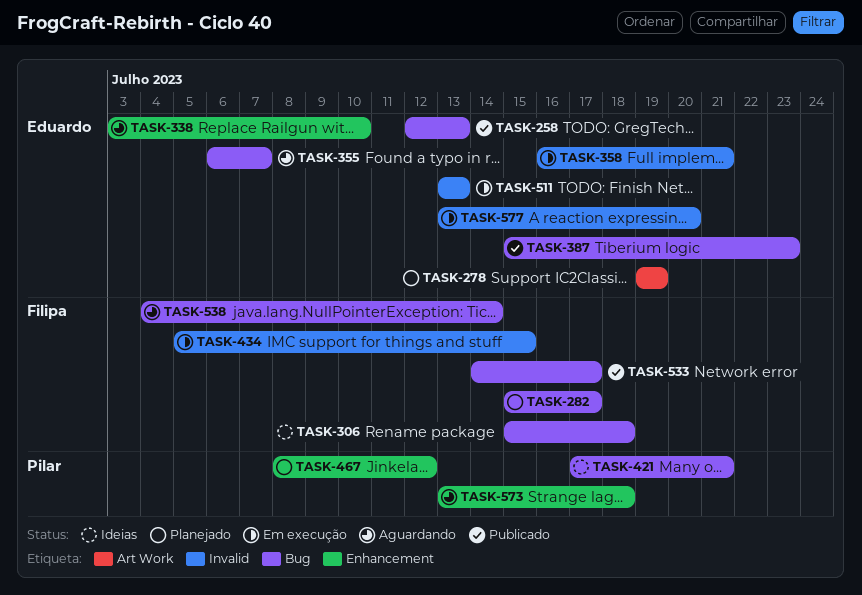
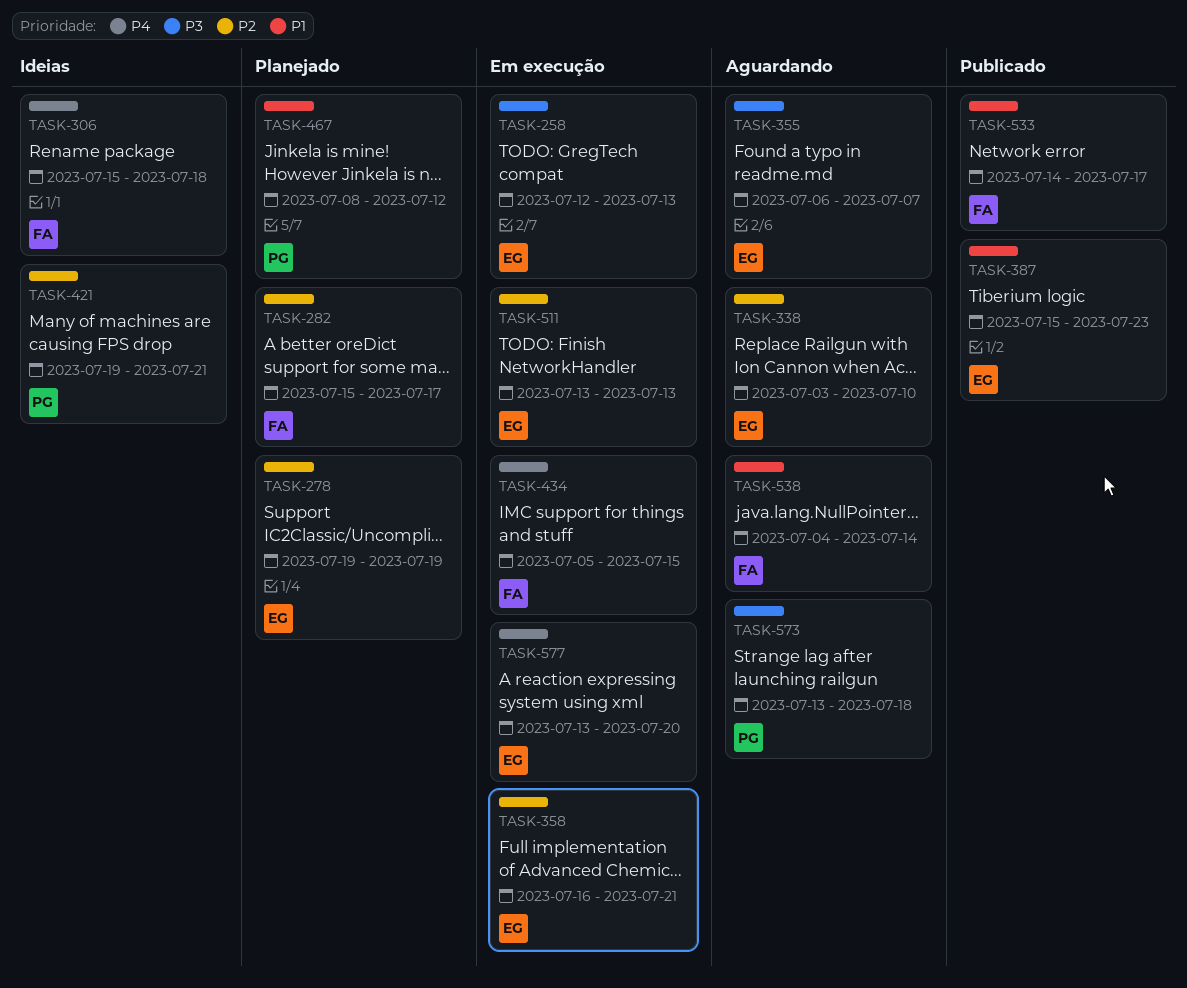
TASK-258, status: Publicado -> Em execução
TASK-421, start: Jul 17 -> Jul 19

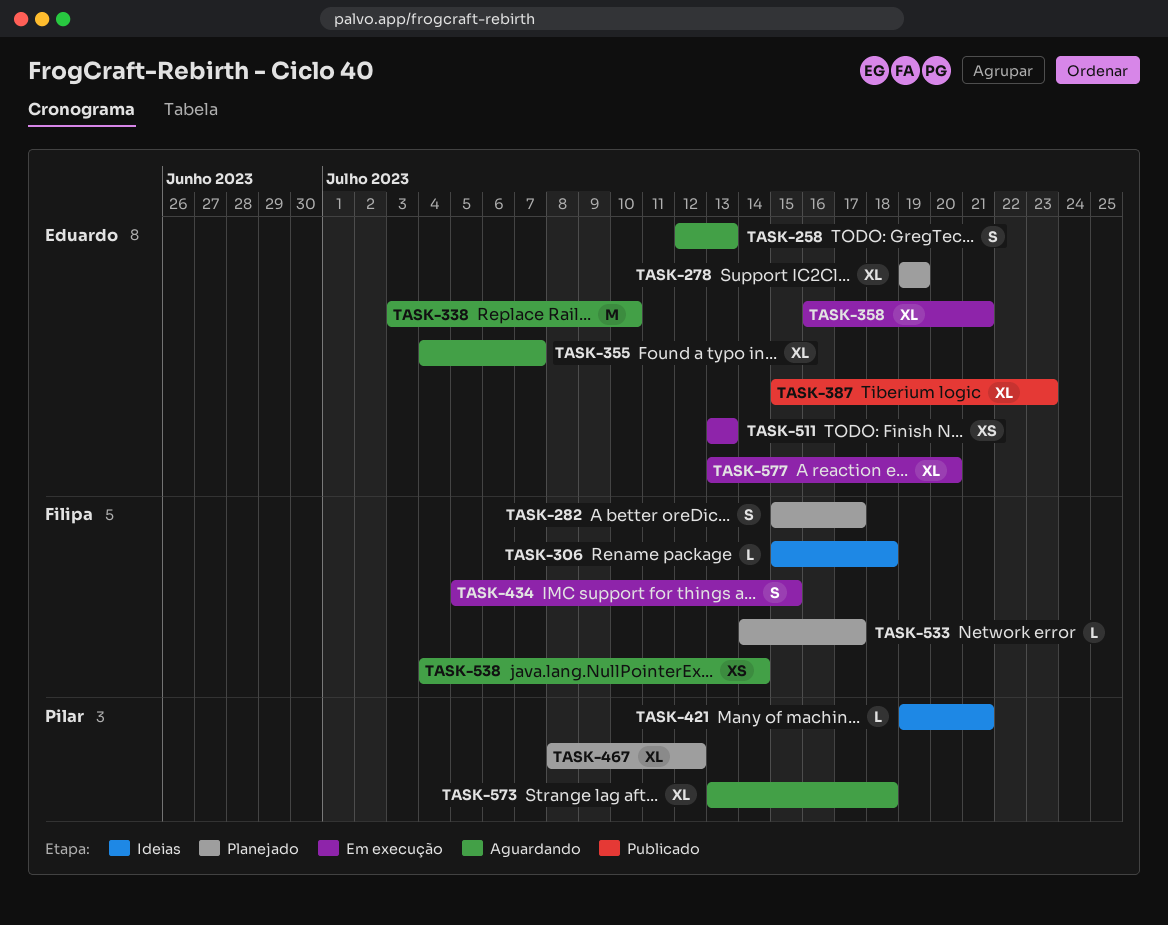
TASK-258, status: Em execução -> Aguardando
TASK-355, start: Jul 6 -> Jul 4
TASK-533, status: Publicado -> Planejado

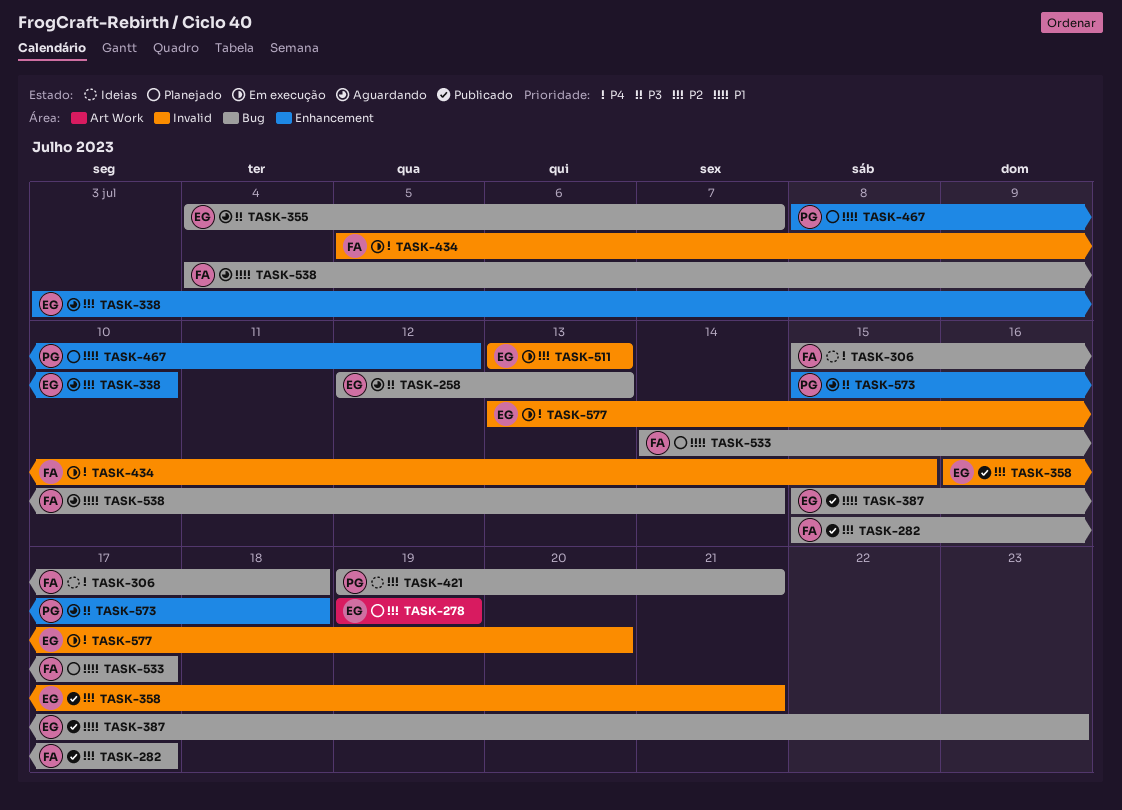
TASK-282, status: Planejado -> Publicado
TASK-358, status: Em execução -> Publicado
TASK-573, start: Jul 13 -> Jul 15

